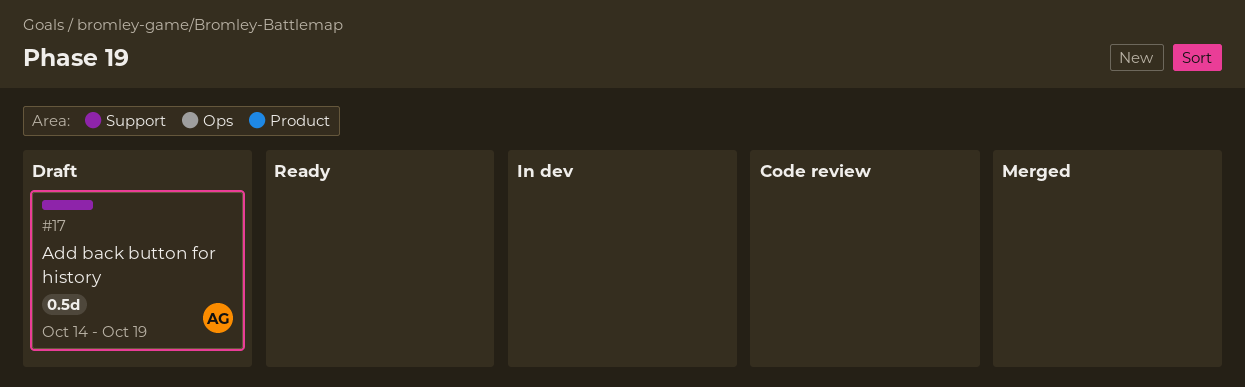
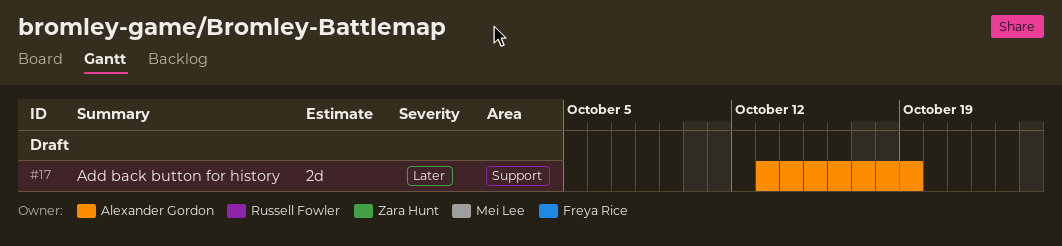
#17, estimate: 0.5d -> 2d
#17, start: Oct 14 -> Oct 13

